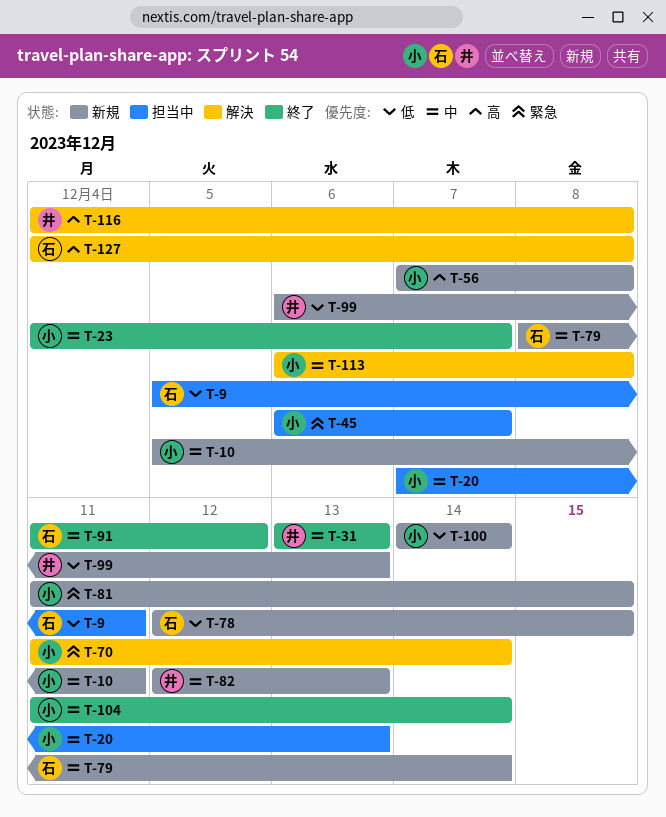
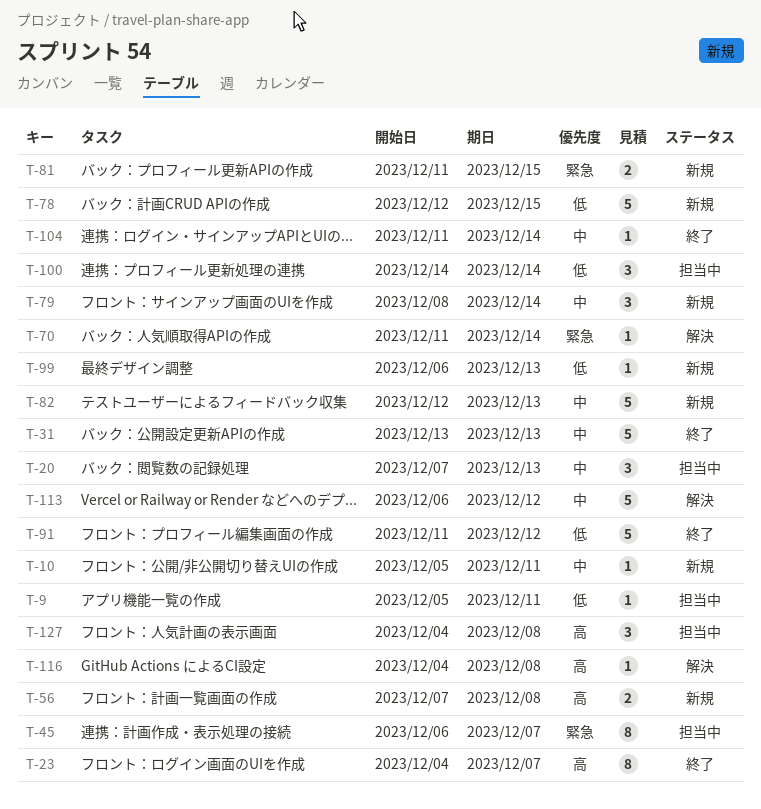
T-23, priority: 中 -> 高
T-91, priority: 中 -> 低
T-100, status: 新規 -> 担当中
T-113, due: Dec 8 -> Dec 12
T-127, status: 解決 -> 担当中

